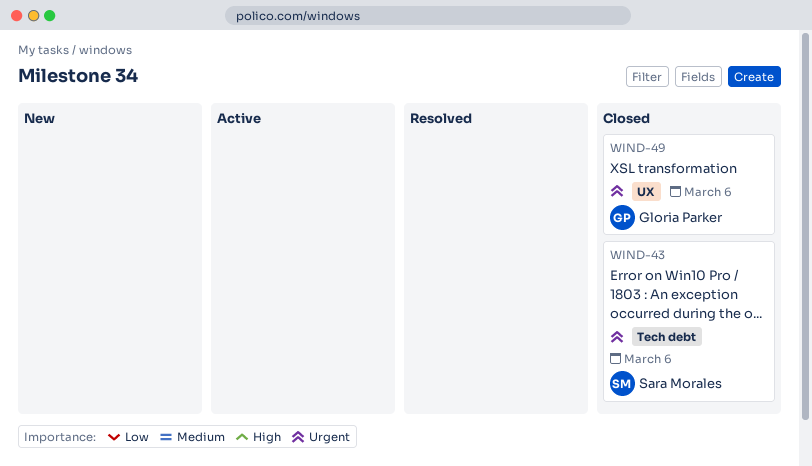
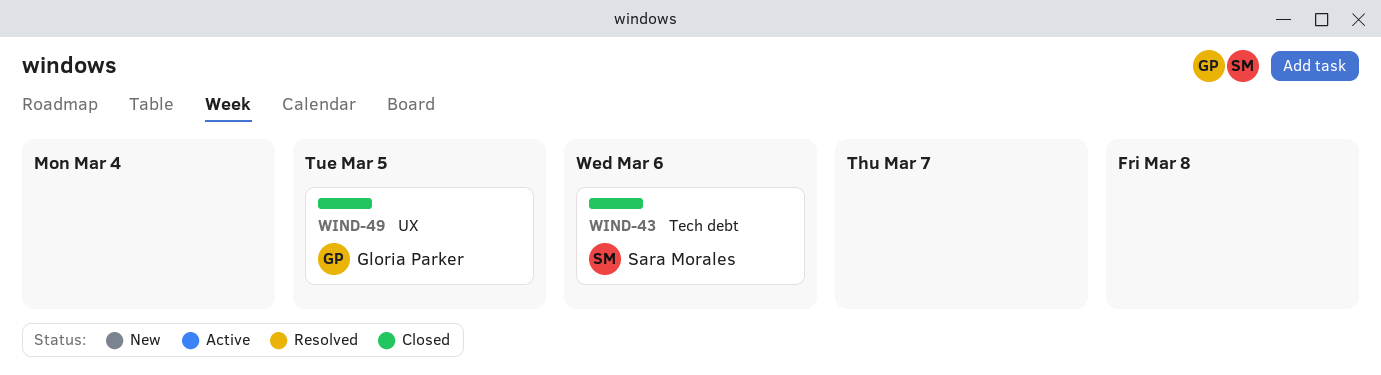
WIND-49, due: Mar 6 -> Mar 5

